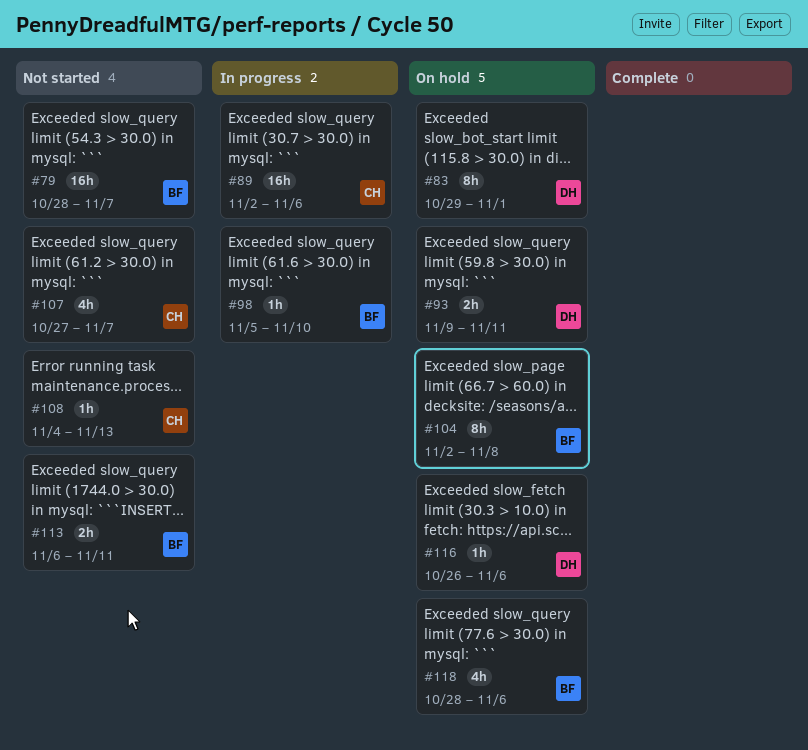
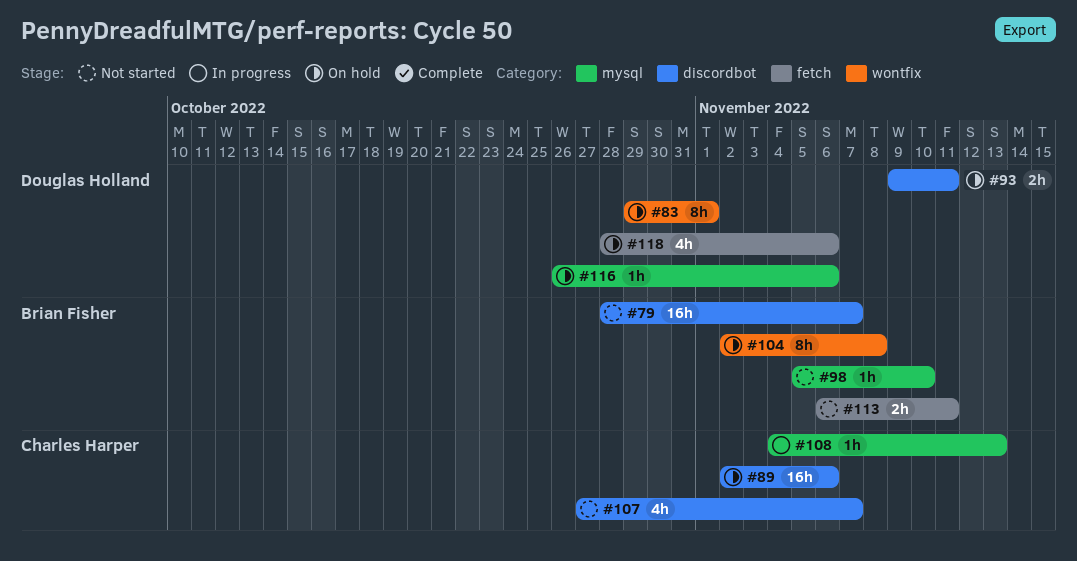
#89, status: In progress -> On hold
#98, status: In progress -> Not started
#108, status: Not started -> In progress
#118, owner: Brian Fisher -> Douglas Holland

